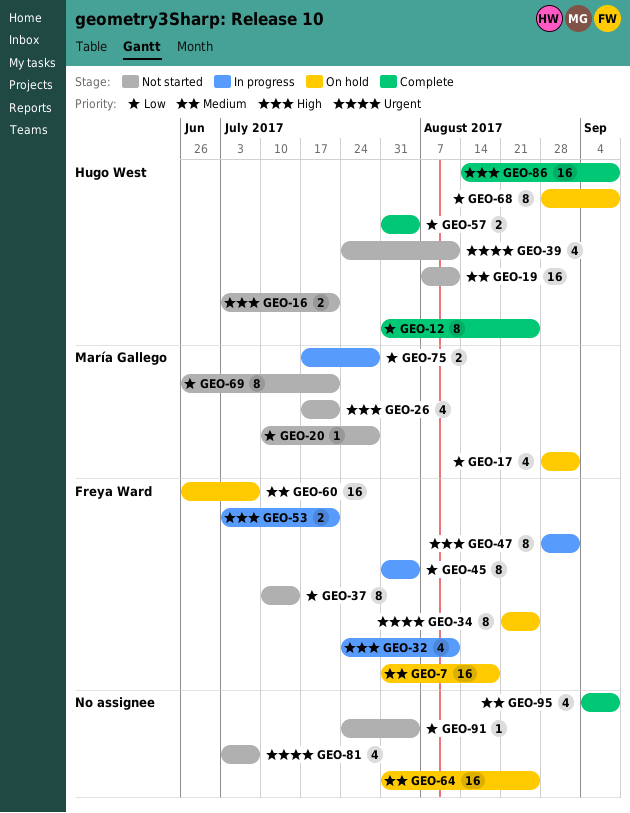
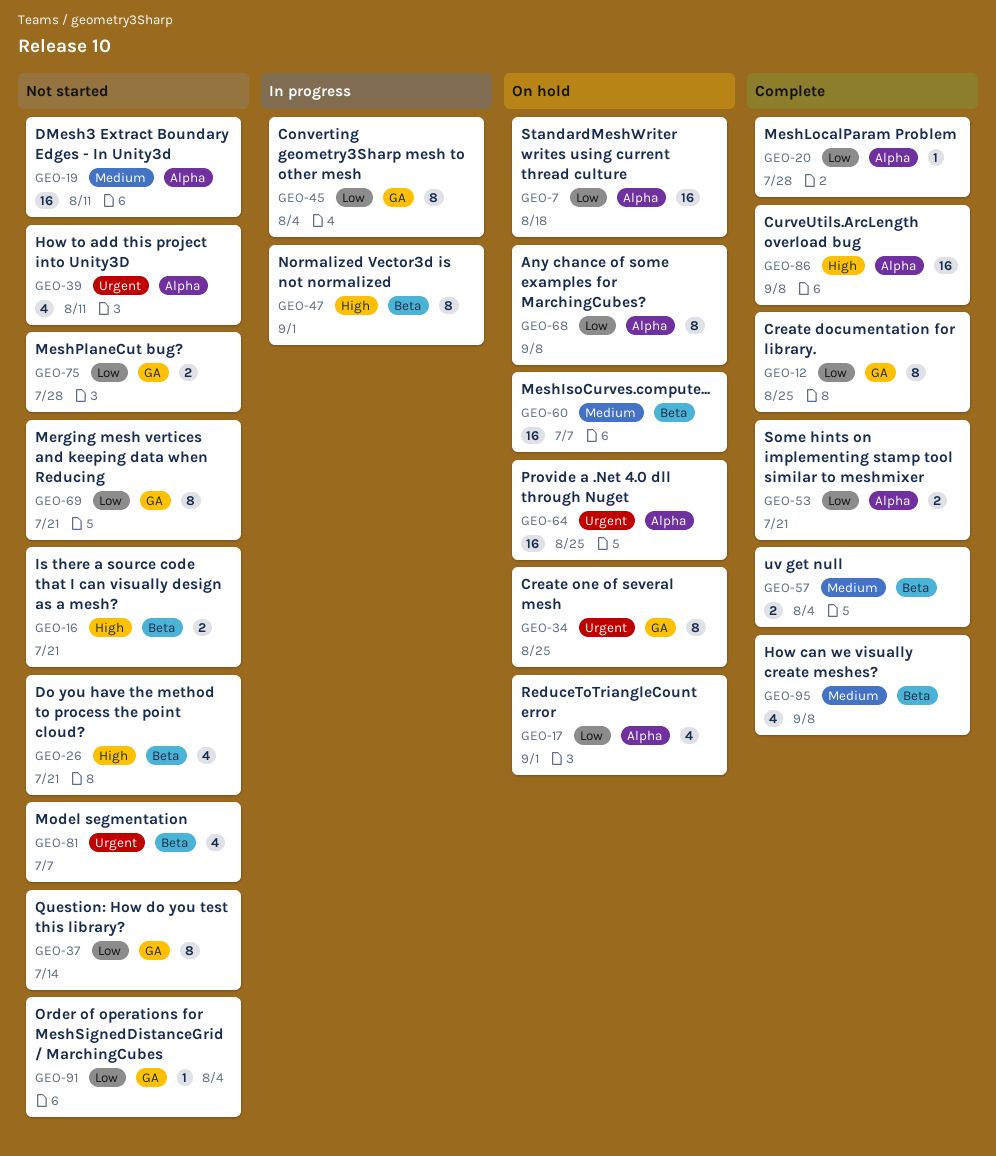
GEO-7, priority: Medium -> Low
GEO-20, status: Not started -> Complete
GEO-32: present -> none
GEO-53, status: In progress -> Complete
GEO-53, priority: High -> Low
GEO-57, priority: Low -> Medium
GEO-64, priority: Medium -> Urgent
GEO-75, status: In progress -> Not started

